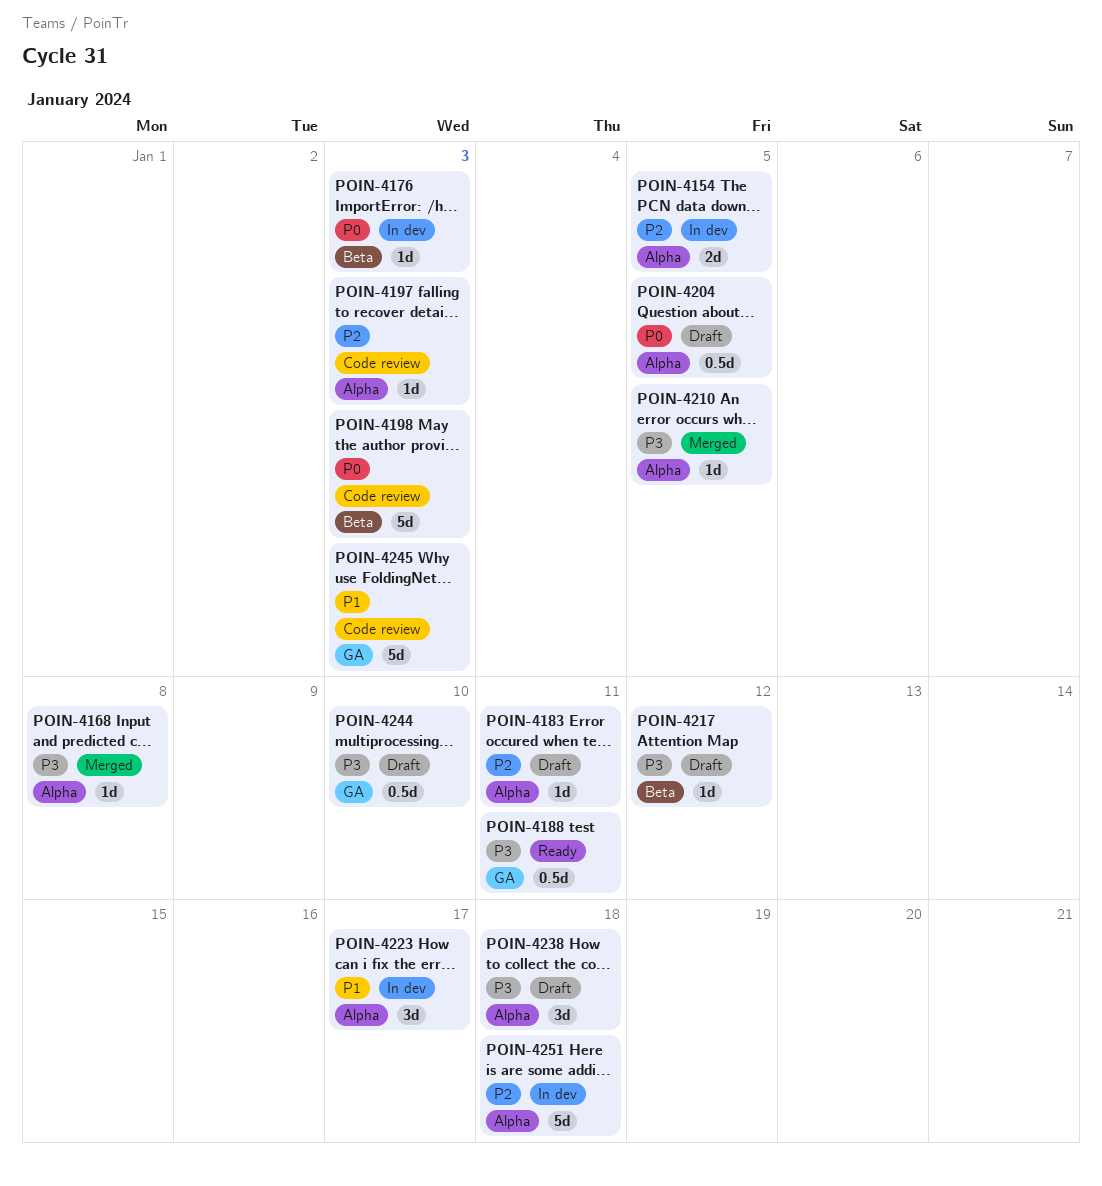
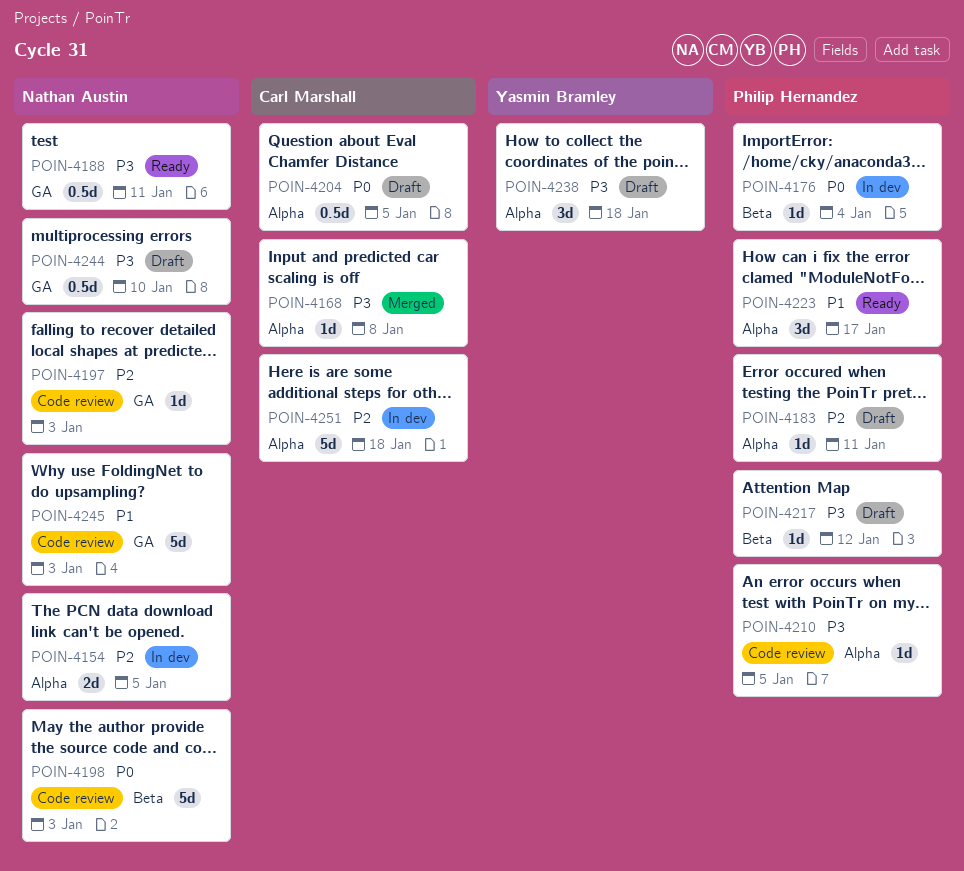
POIN-4176, due: Jan 3 -> Jan 4
POIN-4197, label: Alpha -> GA
POIN-4210, status: Merged -> Code review
POIN-4223, status: In dev -> Ready

